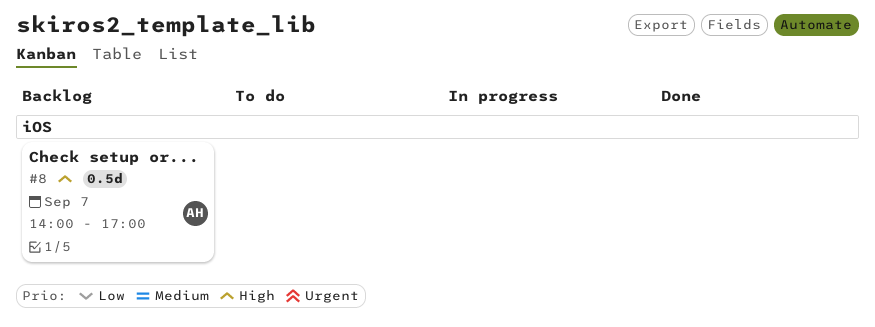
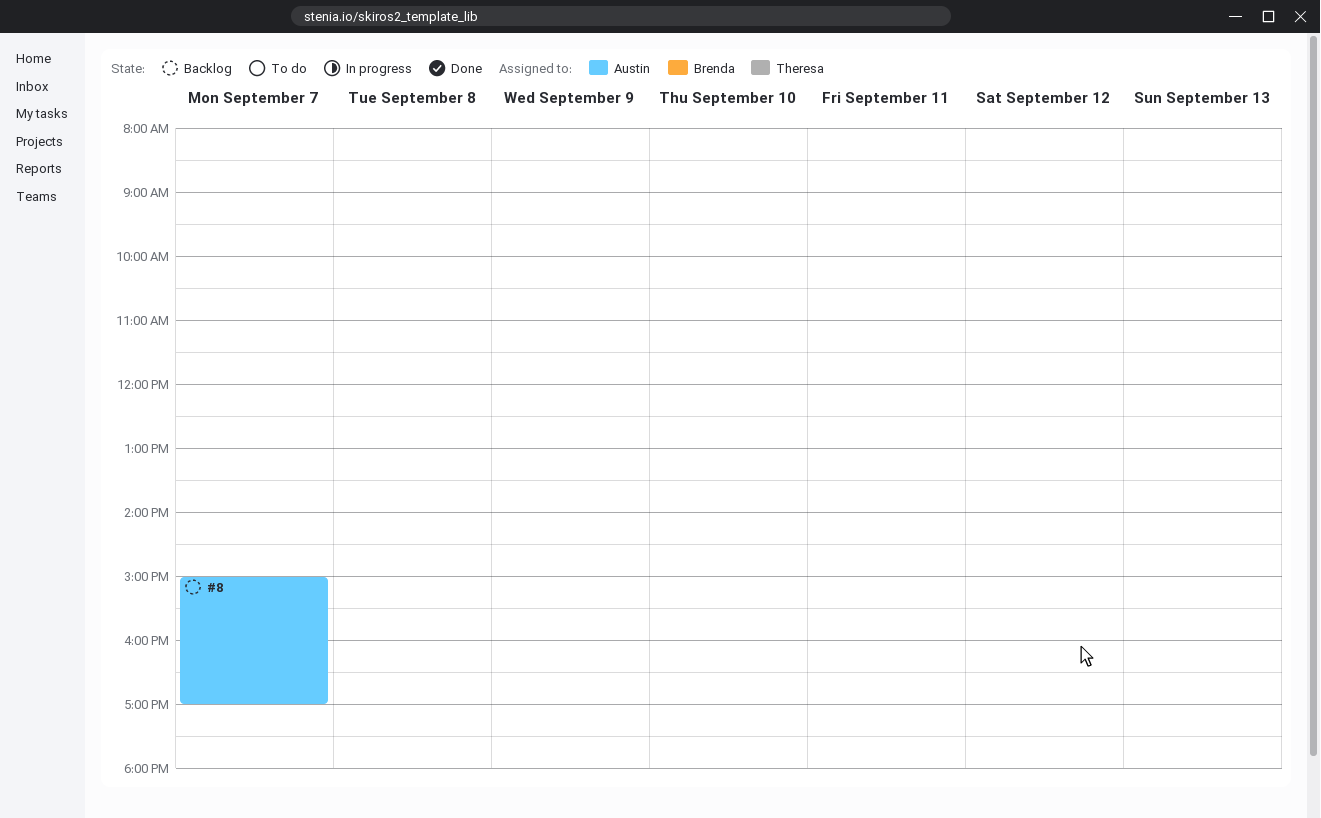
#8, begins: 14:00 -> 15:00

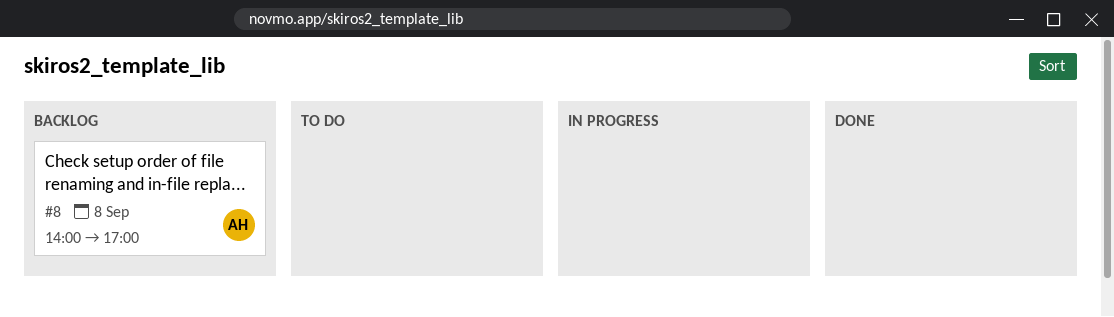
#8, day: Sep 7 -> Sep 8
#8, begins: 15:00 -> 14:00

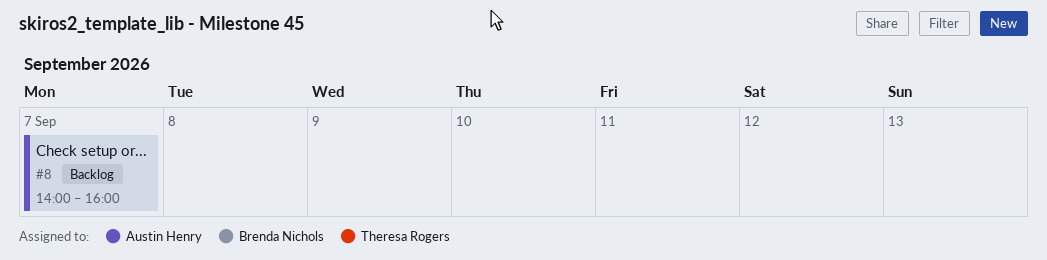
#8, day: Sep 8 -> Sep 7
#8, ends: 17:00 -> 16:00

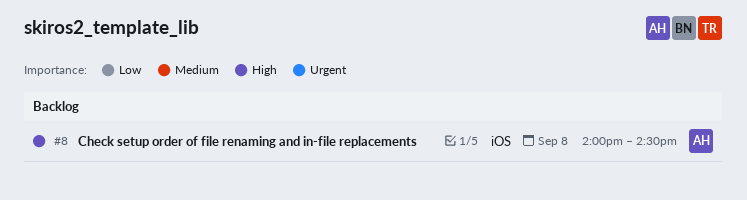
#8, day: Sep 7 -> Sep 8
#8, ends: 16:00 -> 14:30

